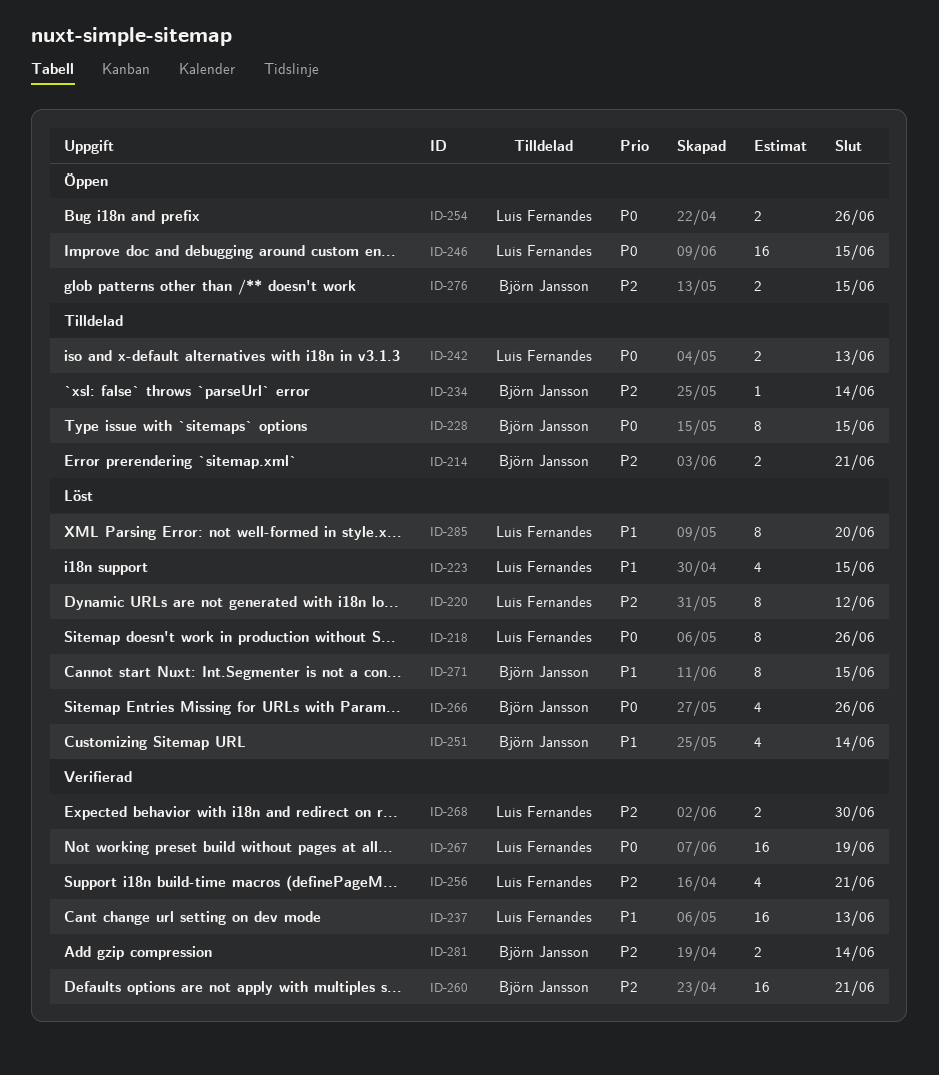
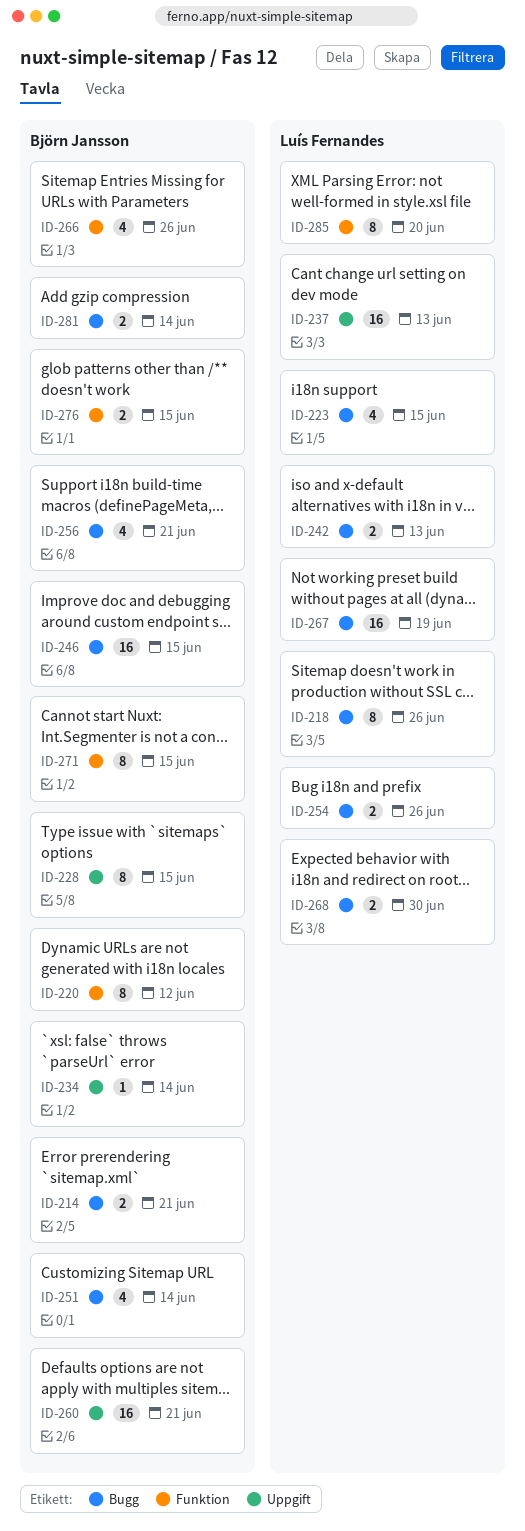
ID-220, owner: Luís Fernandes -> Björn Jansson
ID-246, owner: Luís Fernandes -> Björn Jansson
ID-256, owner: Luís Fernandes -> Björn Jansson

